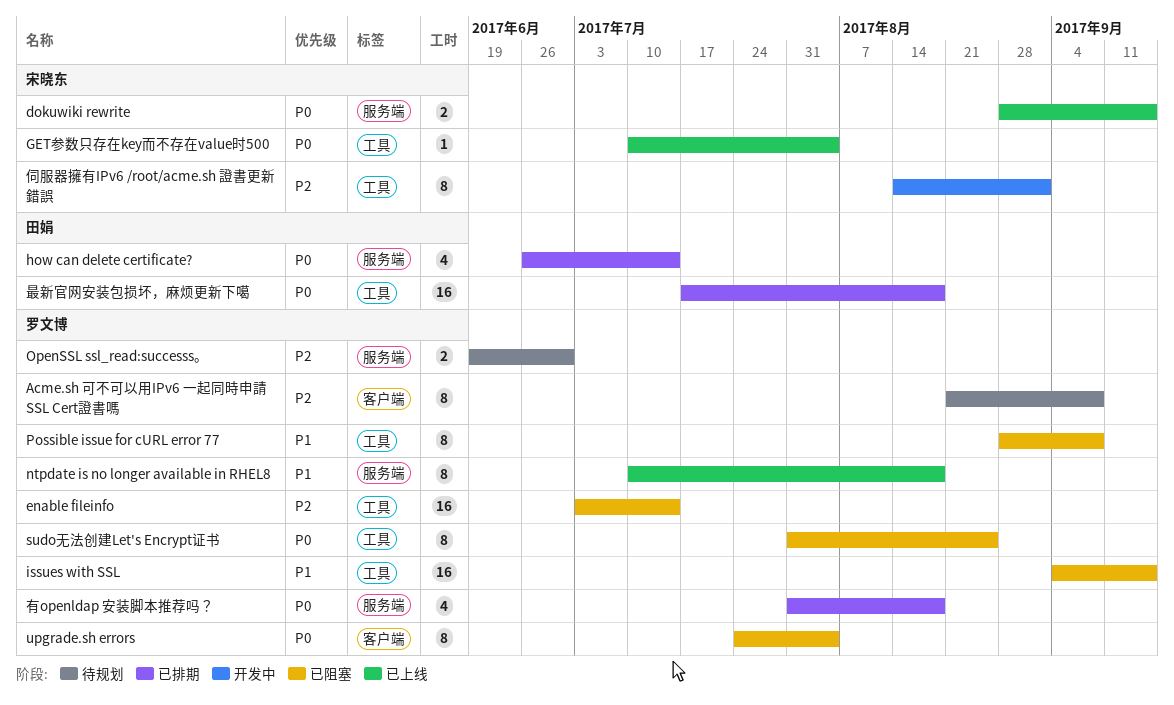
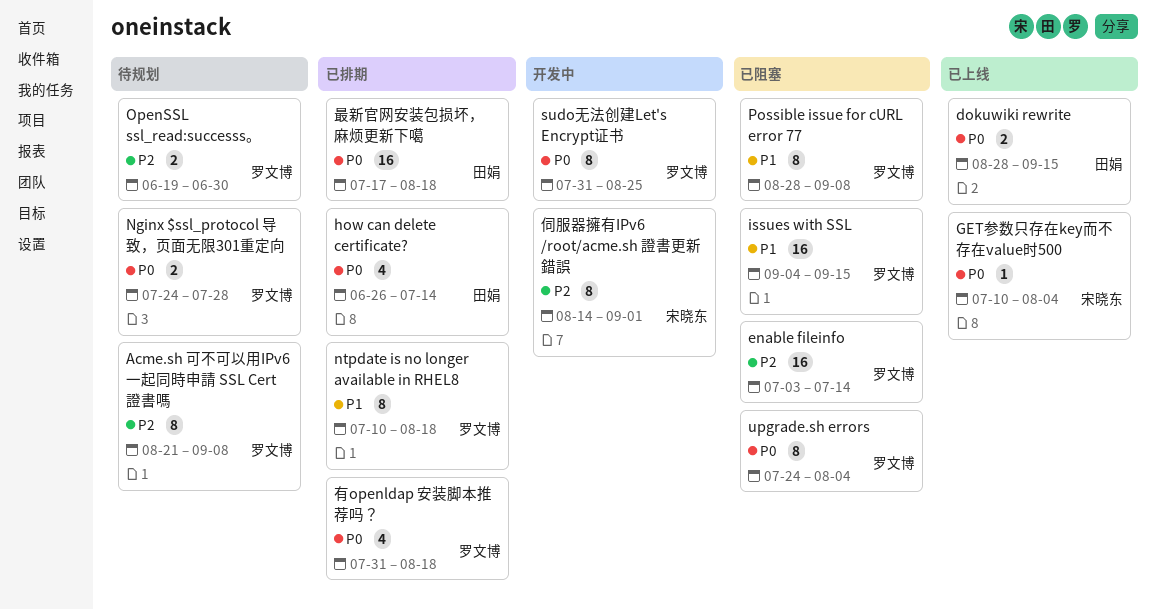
dokuwiki rewrite, owner: 宋晓东 -> 田娟
Nginx $ssl_protocol 导致，页面无限301重定向: none -> present
ntpdate is no longer available in RHEL8, status: 已上线 -> 已排期
sudo无法创建Let's Encrypt证书, status: 已阻塞 -> 开发中

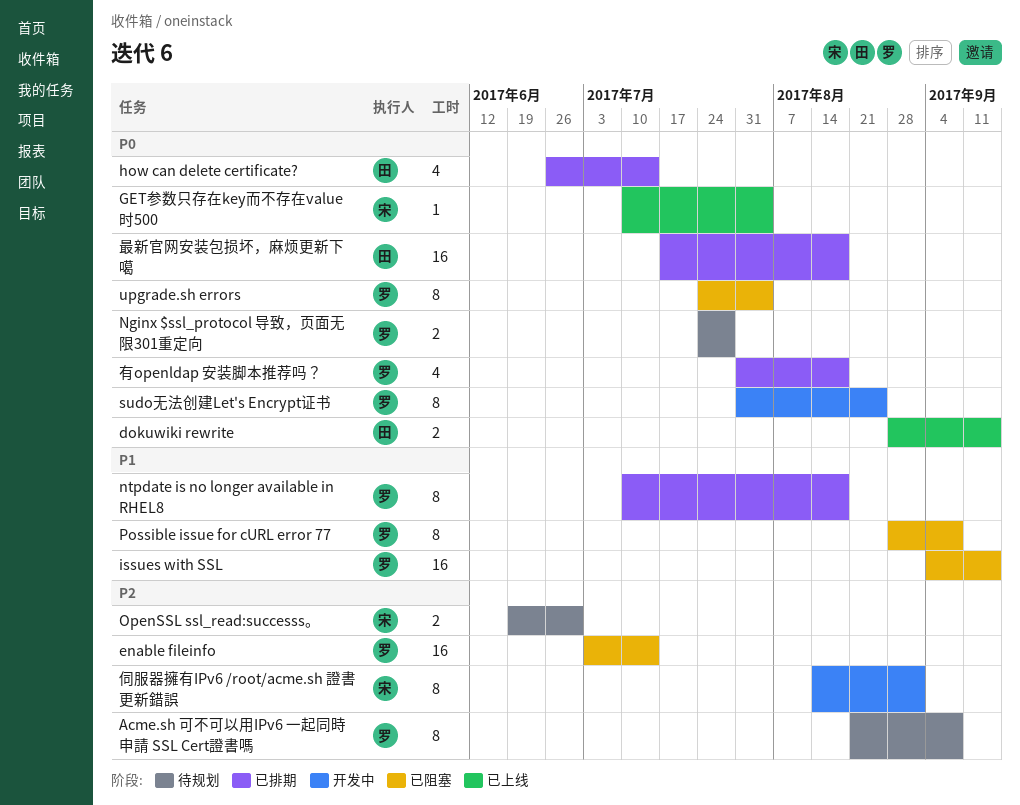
OpenSSL ssl_read:successs。, owner: 罗文博 -> 宋晓东

